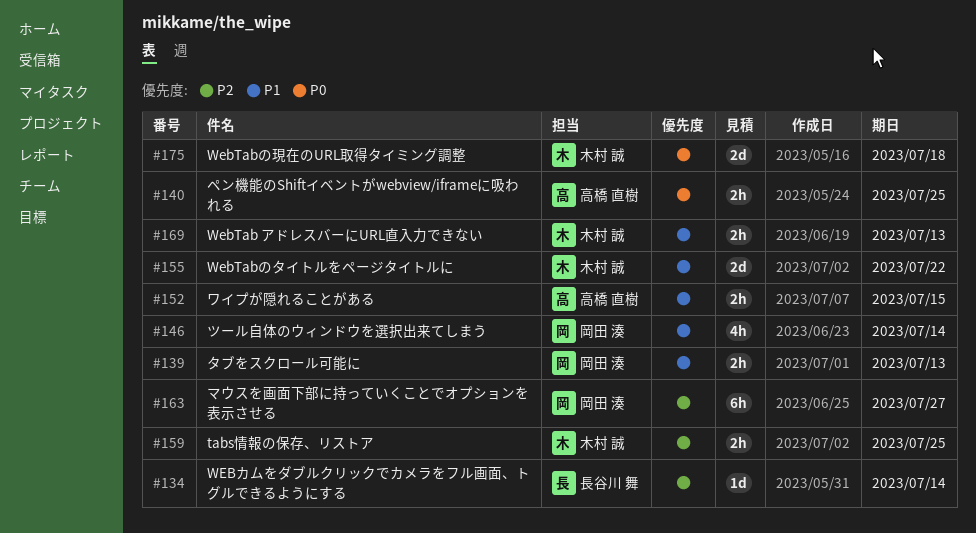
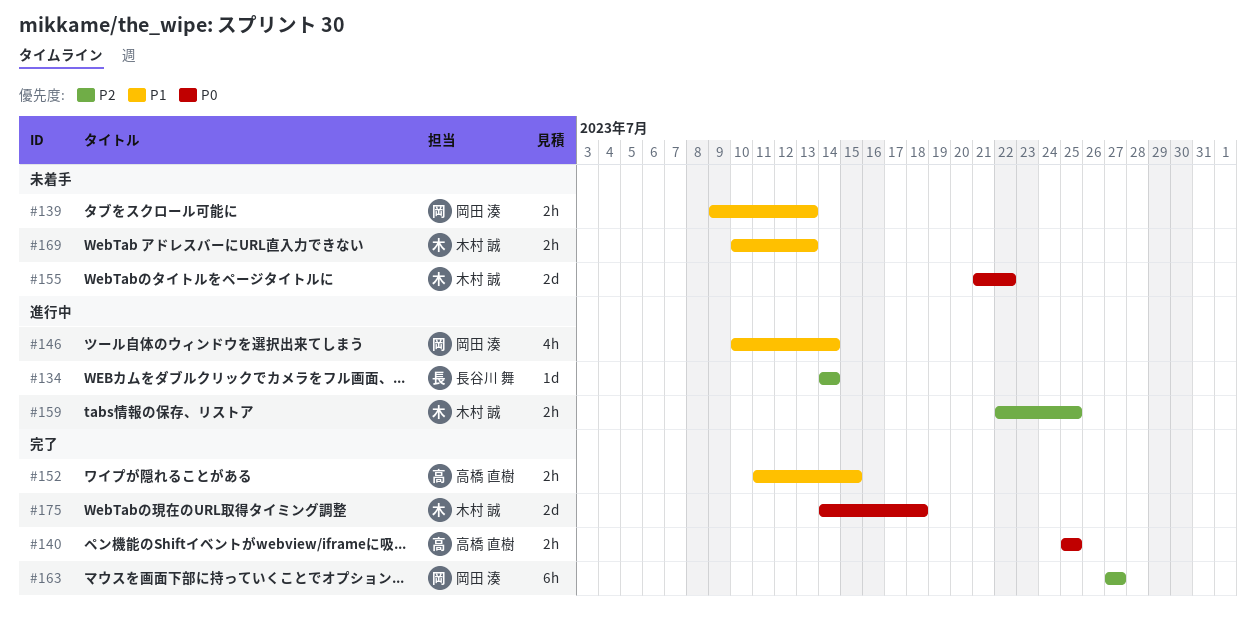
#155, priority: P1 -> P0

